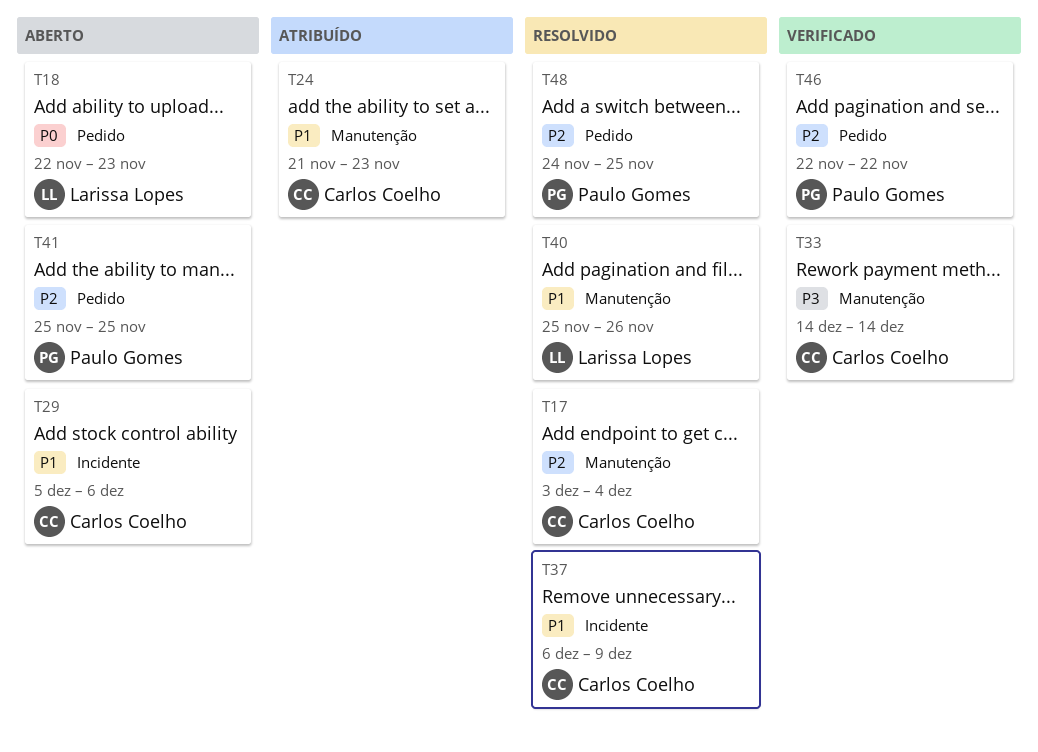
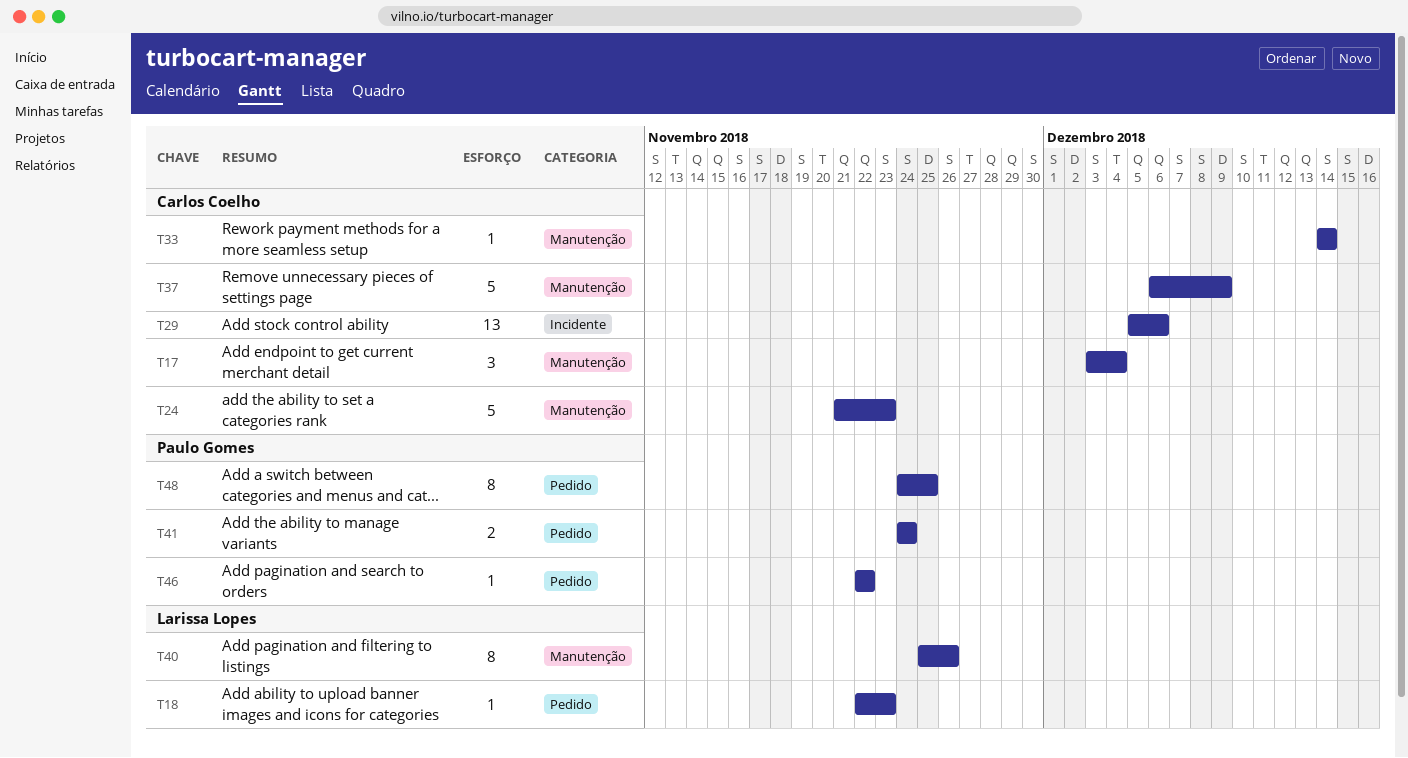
T37, label: Incidente -> Manutenção
T41, start: Nov 25 -> Nov 24
T41, due: Nov 25 -> Nov 24

